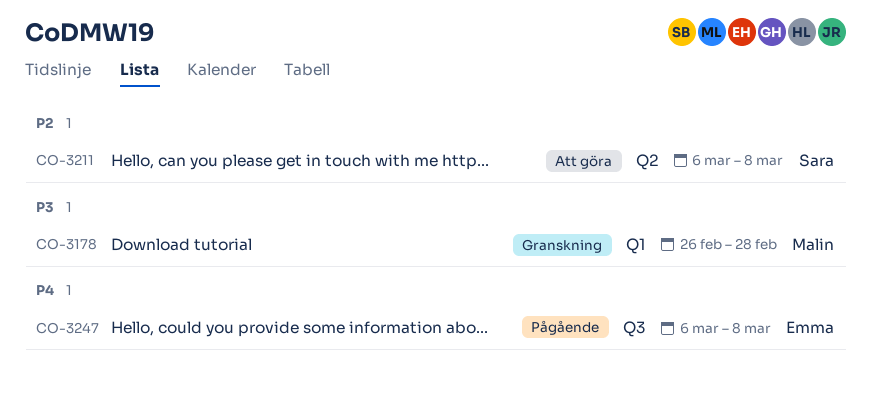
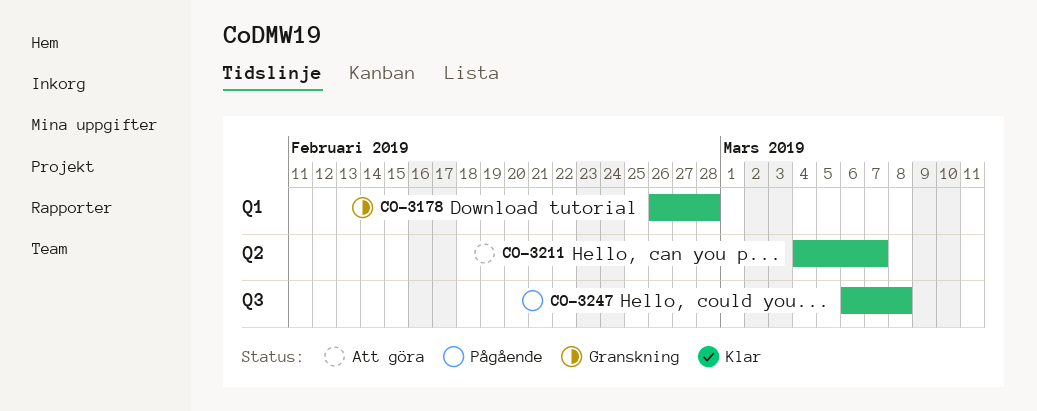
CO-3211, start: Mar 6 -> Mar 4
CO-3211, due: Mar 8 -> Mar 7

